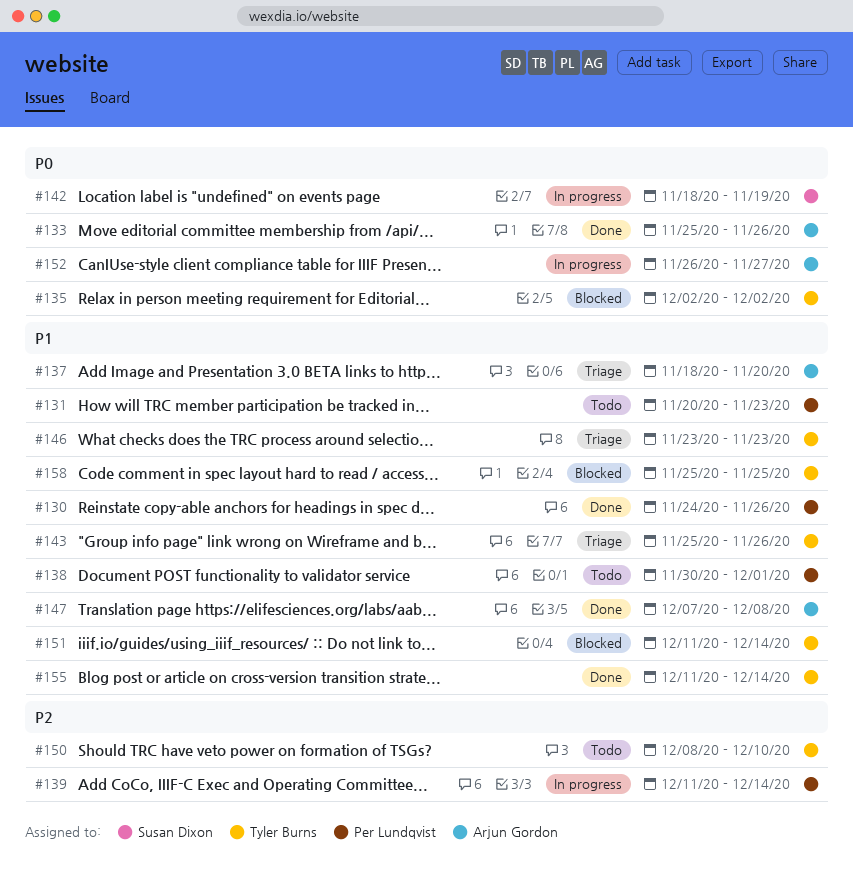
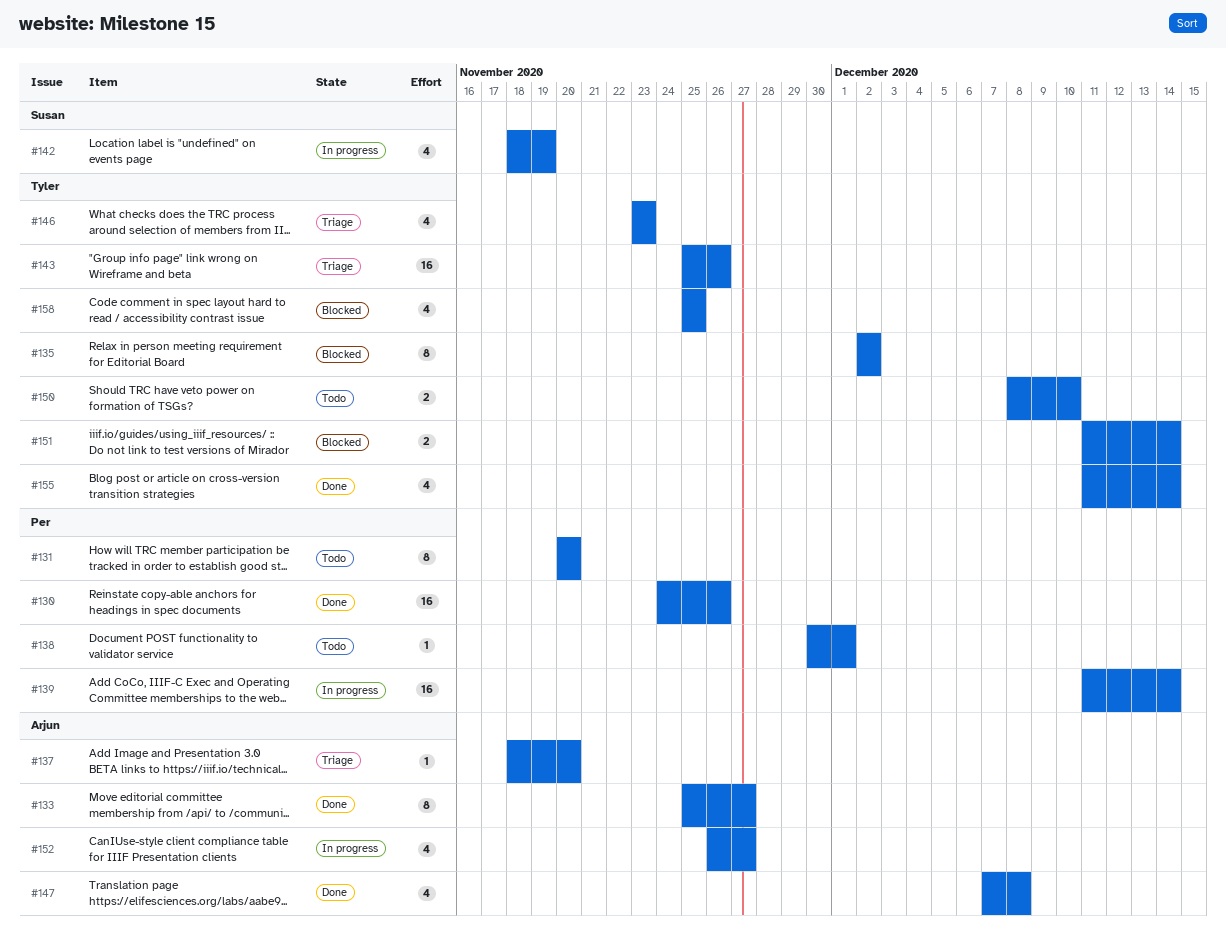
#131, due: Nov 23 -> Nov 20
#133, due: Nov 26 -> Nov 27

